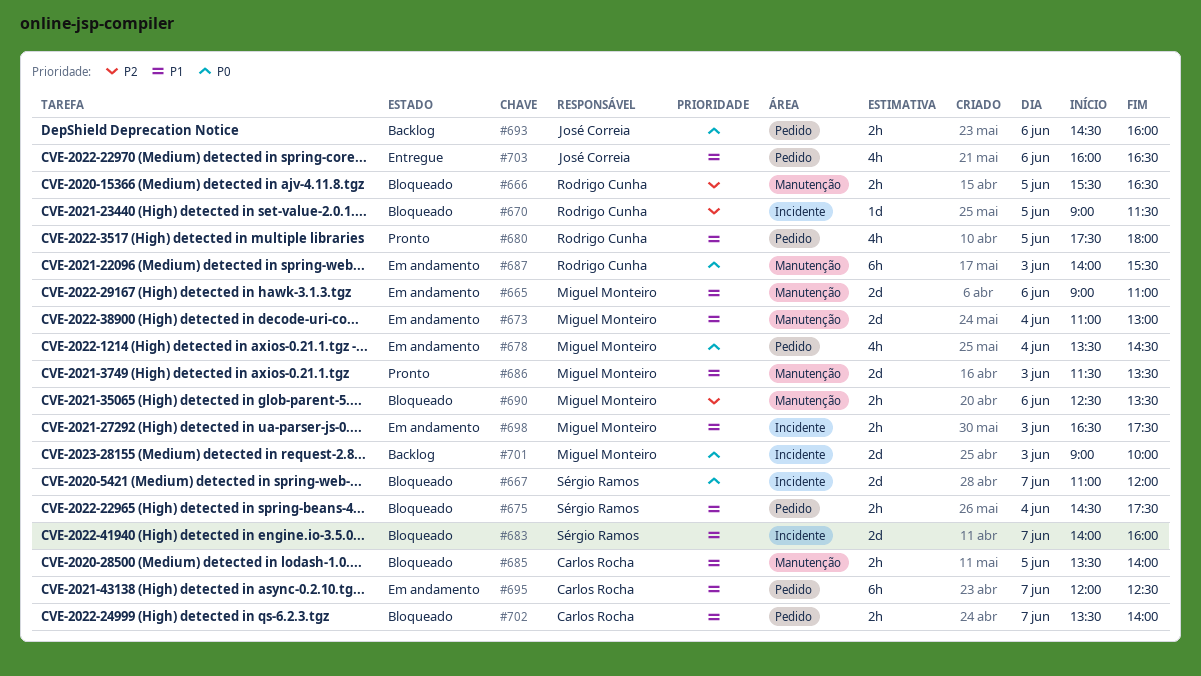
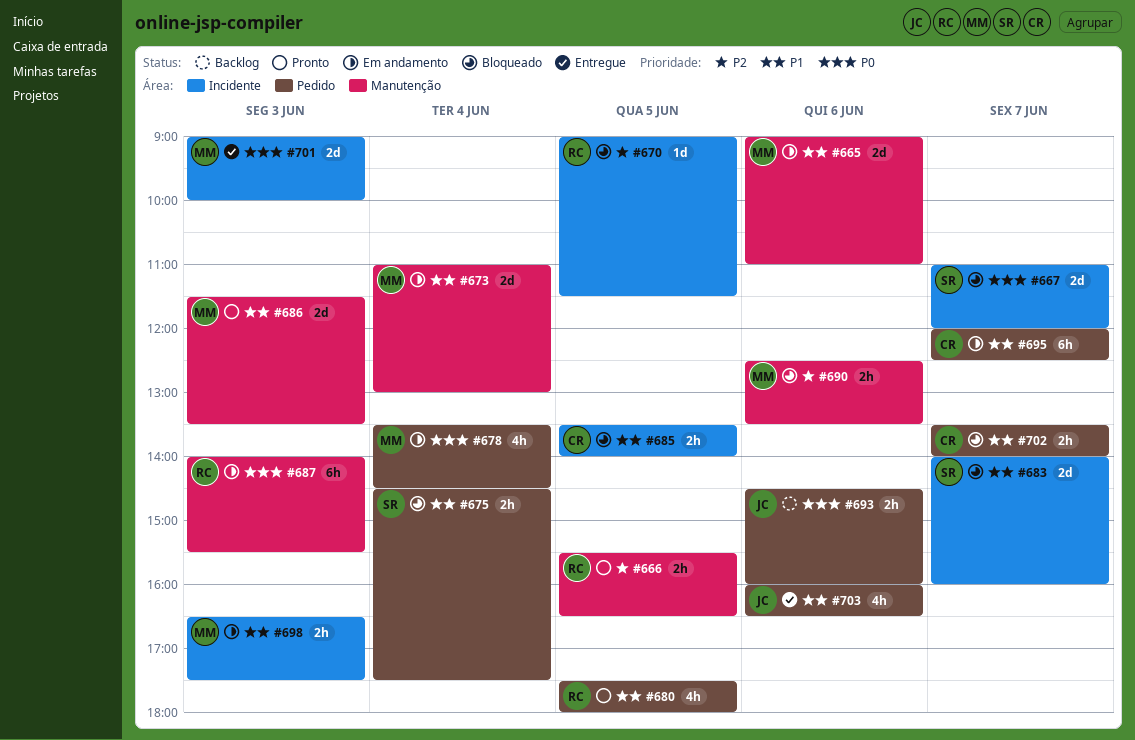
#666, status: Bloqueado -> Pronto
#685, label: Manutenção -> Incidente
#701, status: Backlog -> Entregue

